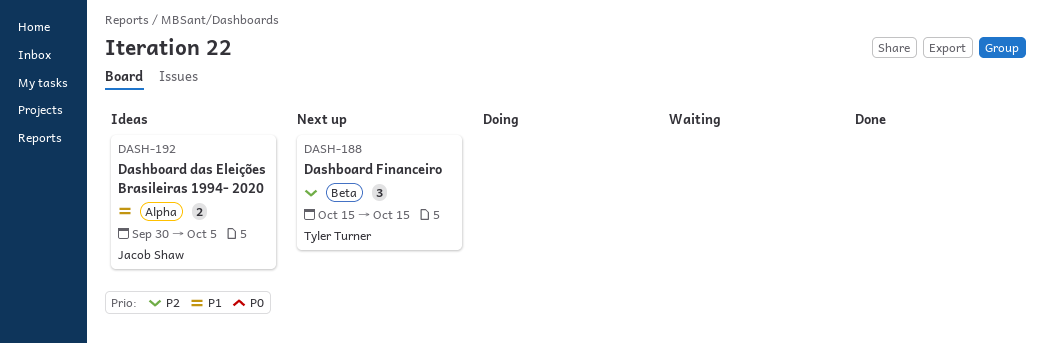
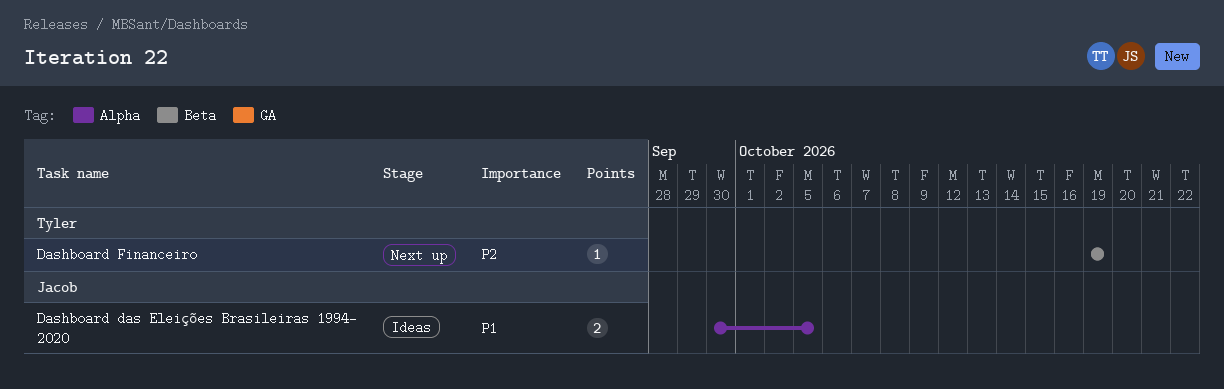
Dashboard Financeiro, estimate: 3 -> 1
Dashboard Financeiro, start: Oct 15 -> Oct 19
Dashboard Financeiro, due: Oct 15 -> Oct 19

